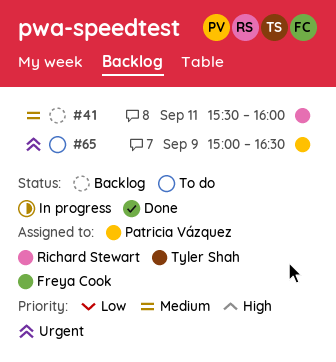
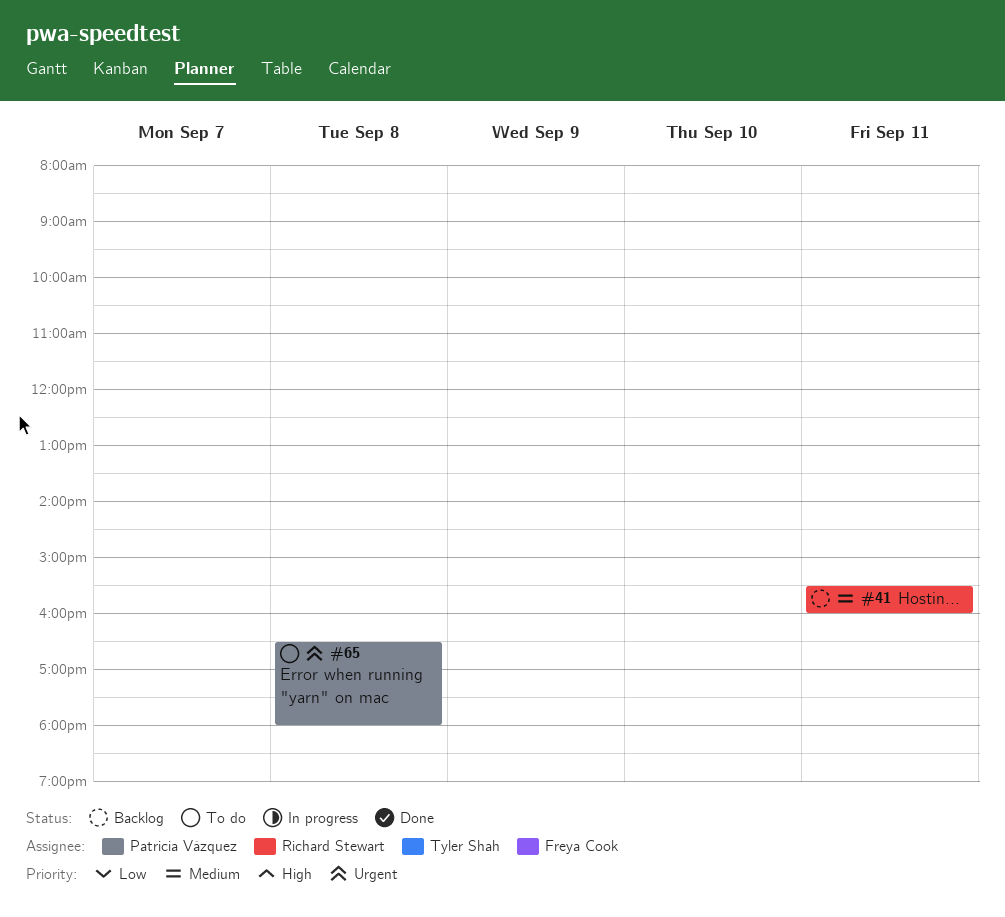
#65, day: Sep 9 -> Sep 8
#65, begins: 15:00 -> 16:30
#65, ends: 16:30 -> 18:00

